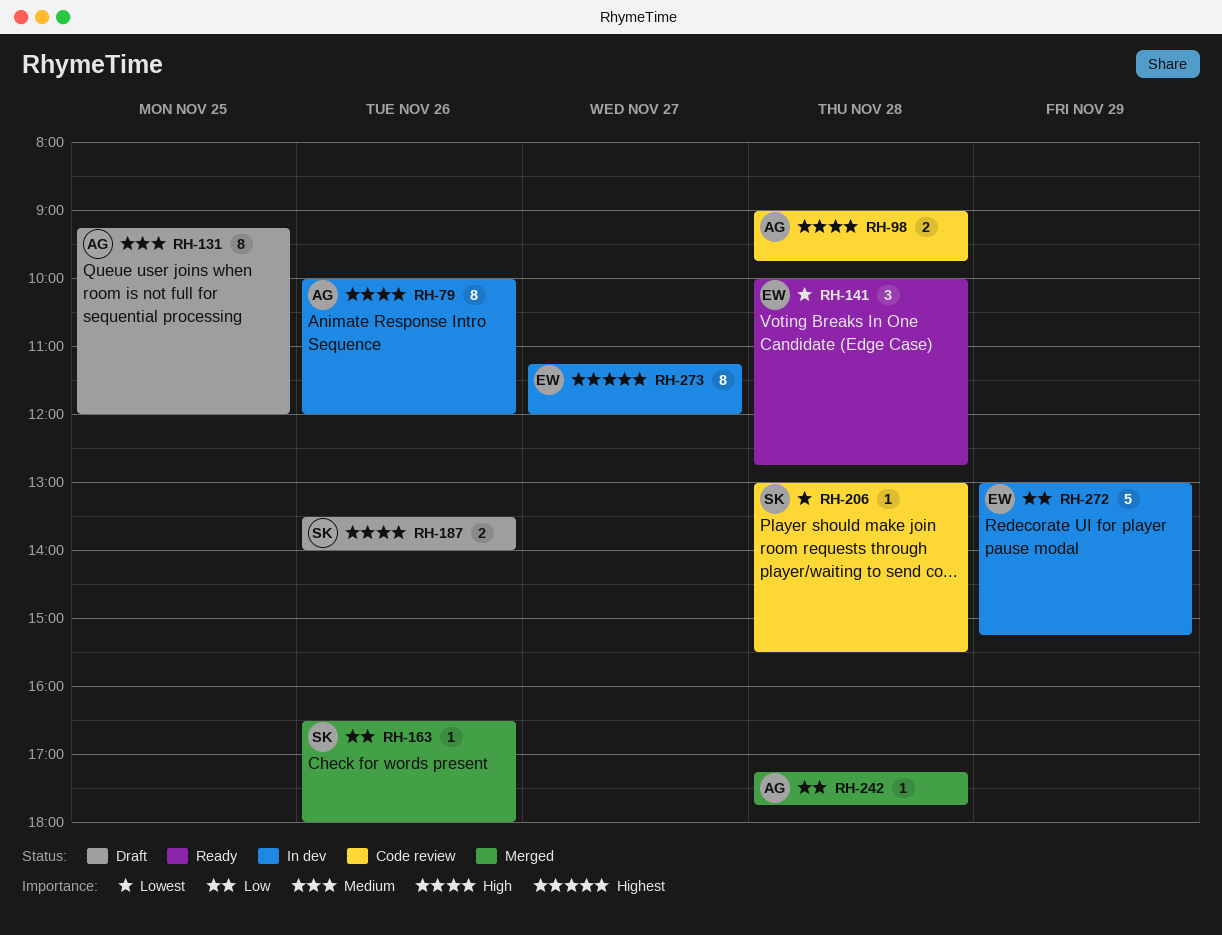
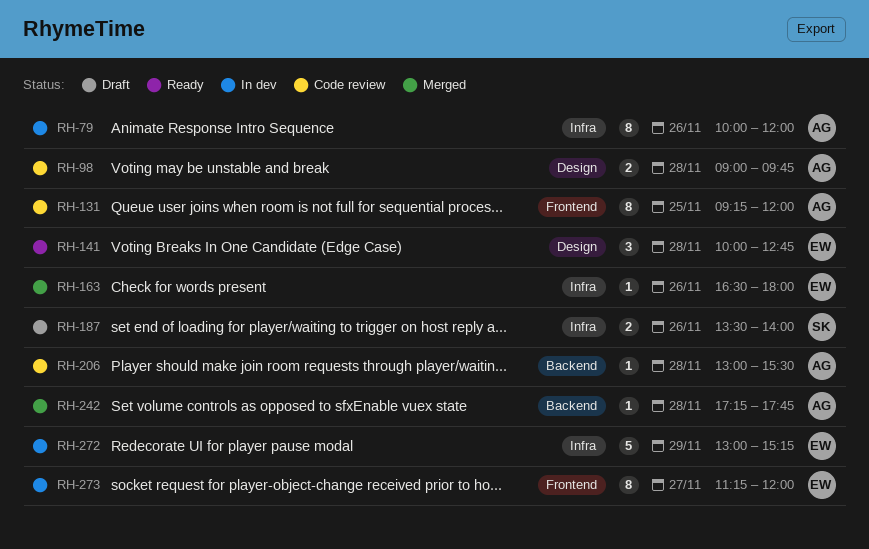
RH-131, status: Draft -> Code review
RH-163, owner: SK -> EW
RH-206, owner: SK -> AG

